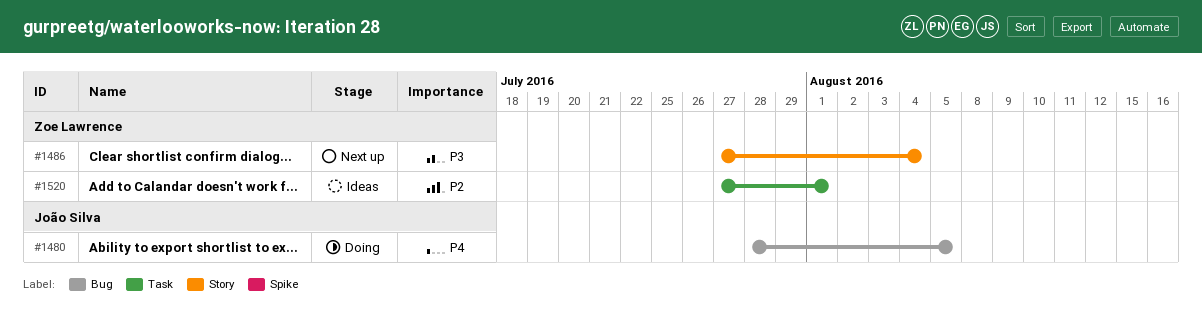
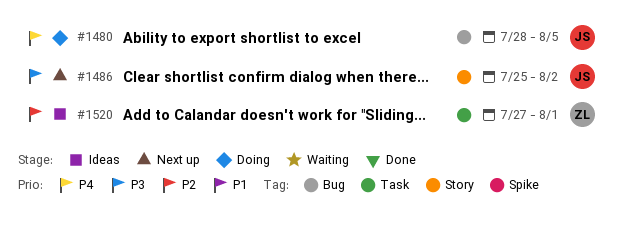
#1486, owner: Zoe Lawrence -> João Silva
#1486, start: Jul 27 -> Jul 25
#1486, due: Aug 4 -> Aug 2

